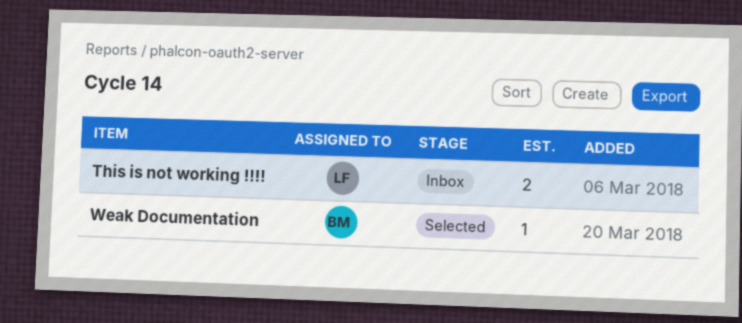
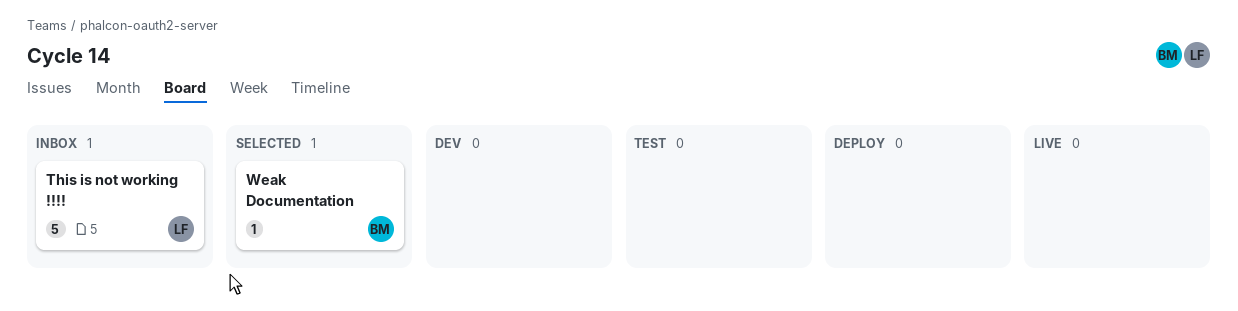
This is not working !!!!, estimate: 2 -> 5

